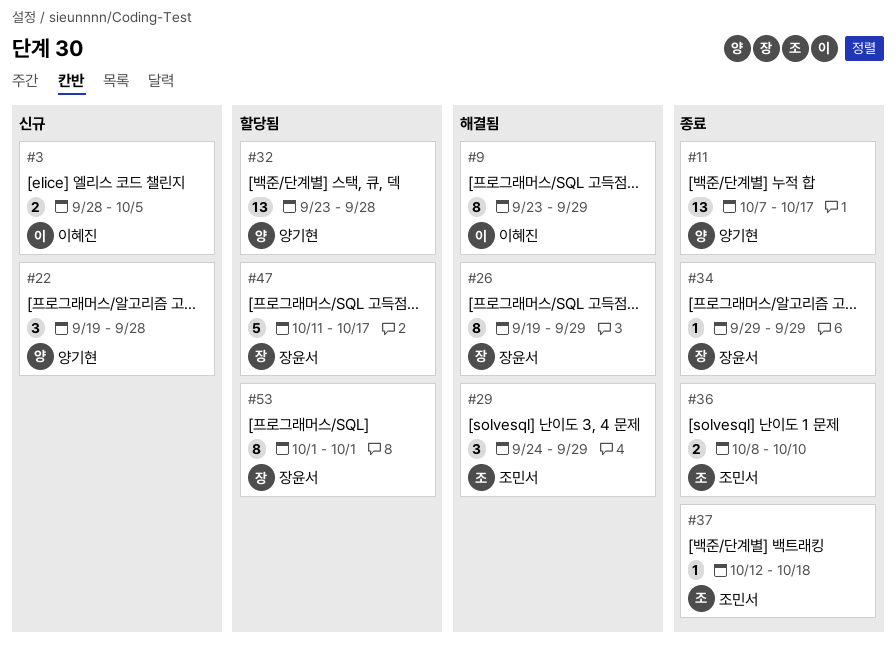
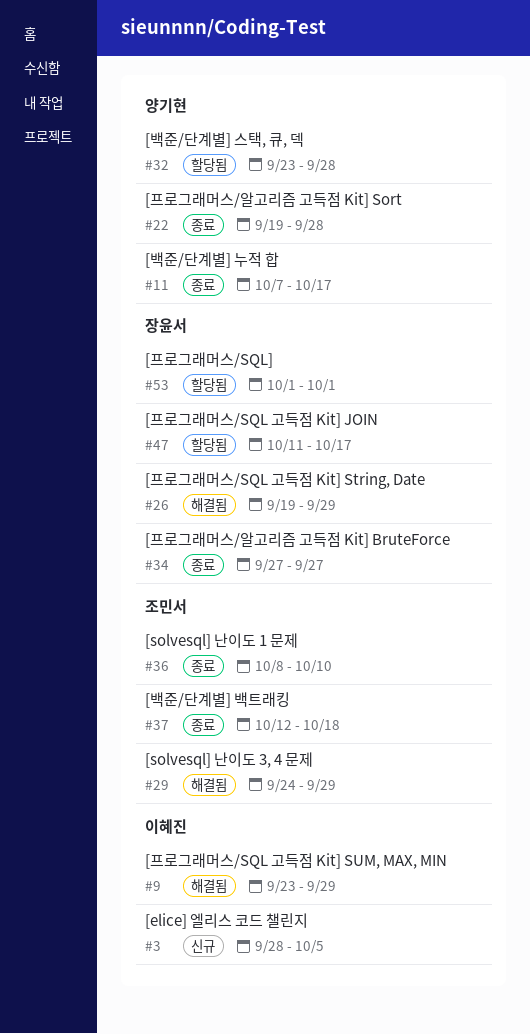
#22, status: 신규 -> 종료
#34, start: Sep 29 -> Sep 27
#34, due: Sep 29 -> Sep 27

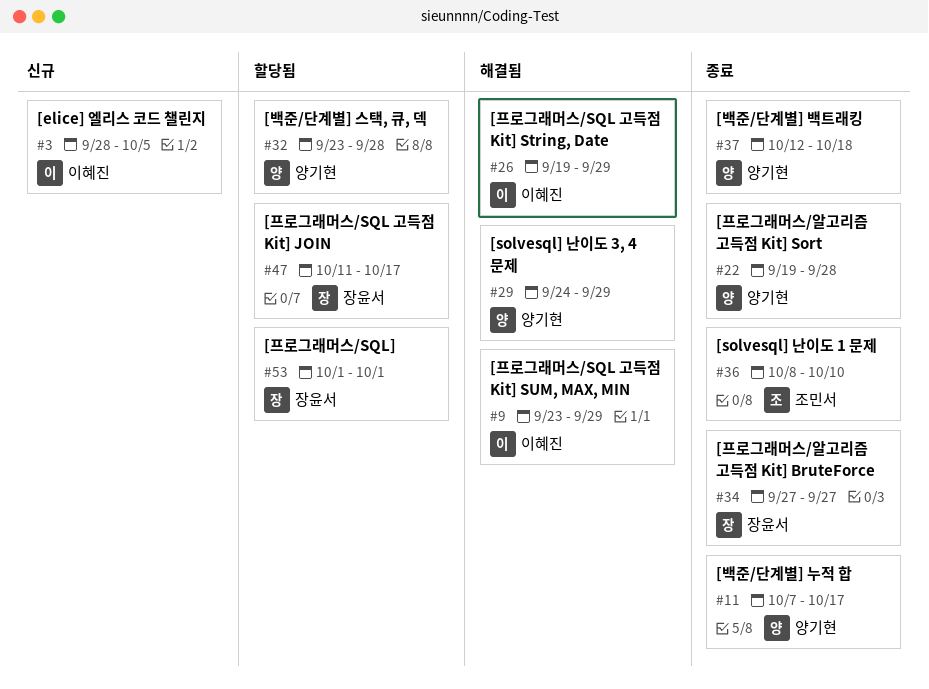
#26, owner: 장윤서 -> 이혜진
#29, owner: 조민서 -> 양기현
#37, owner: 조민서 -> 양기현

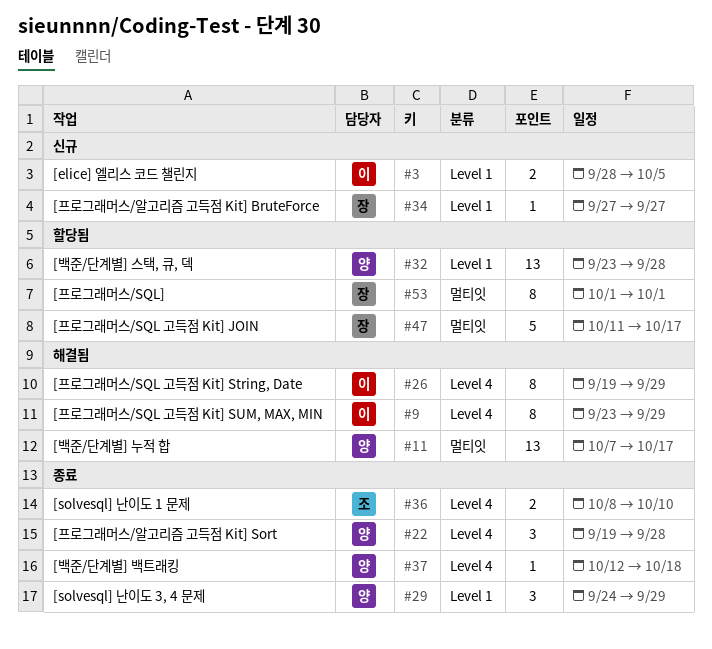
#11, status: 종료 -> 해결됨
#29, status: 해결됨 -> 종료
#34, status: 종료 -> 신규

